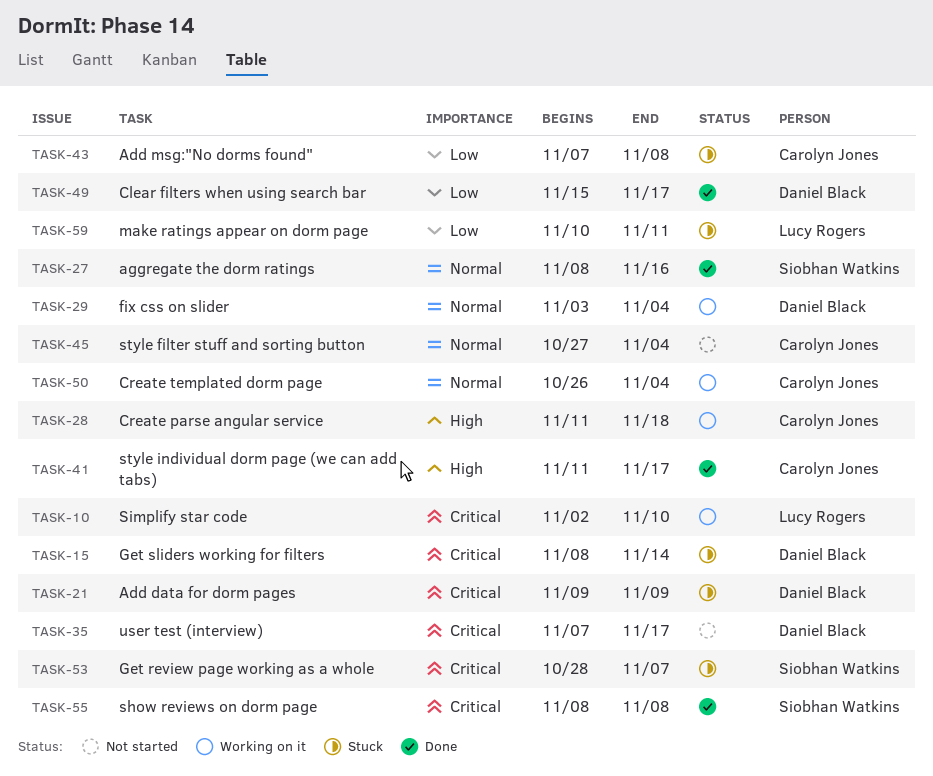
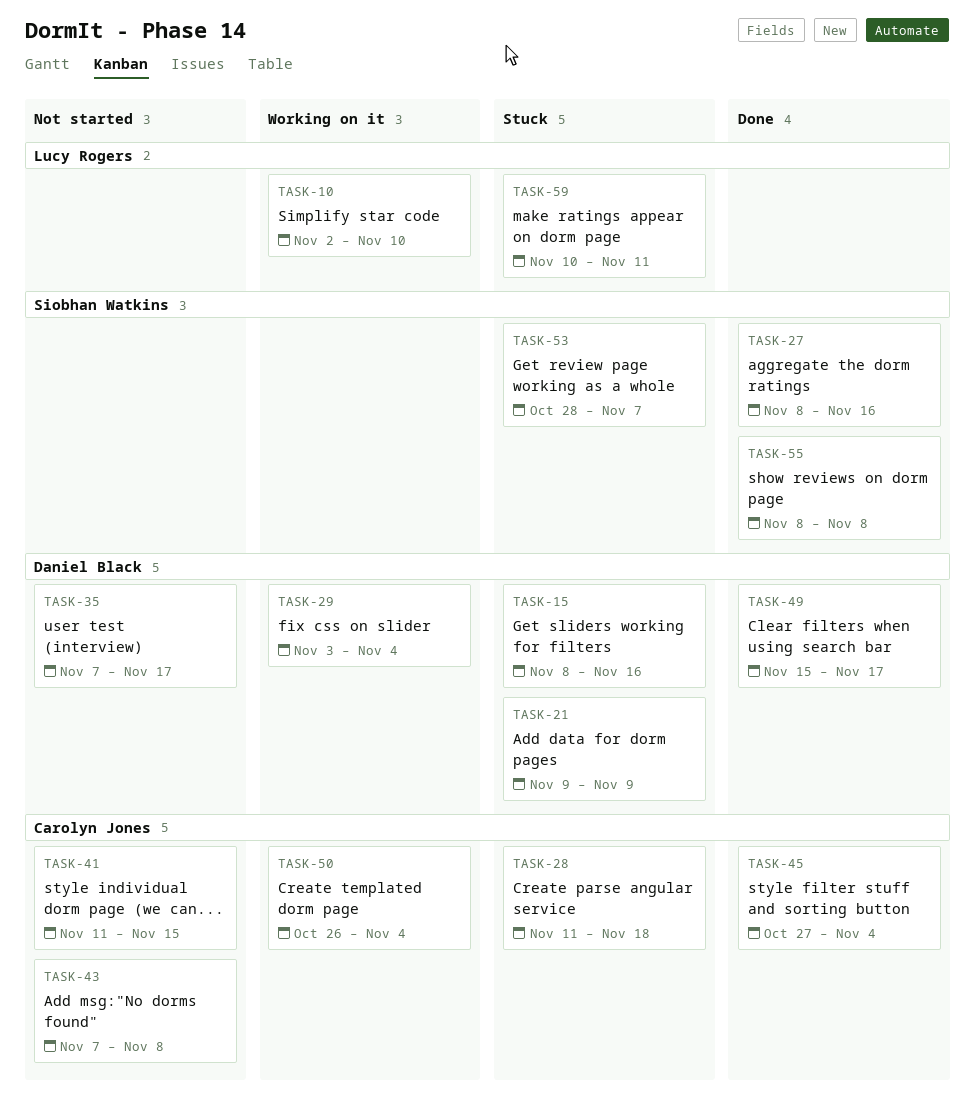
TASK-15, due: Nov 14 -> Nov 16
TASK-28, status: Working on it -> Stuck
TASK-41, status: Done -> Not started
TASK-41, due: Nov 17 -> Nov 15
TASK-43, status: Stuck -> Not started
TASK-45, status: Not started -> Done

